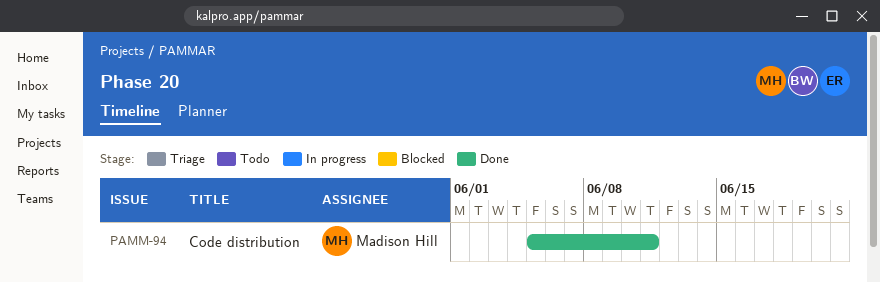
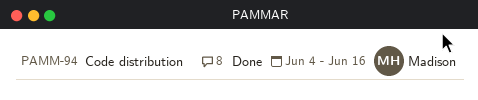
PAMM-94, start: Jun 5 -> Jun 4
PAMM-94, due: Jun 11 -> Jun 16

